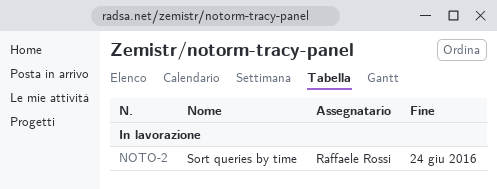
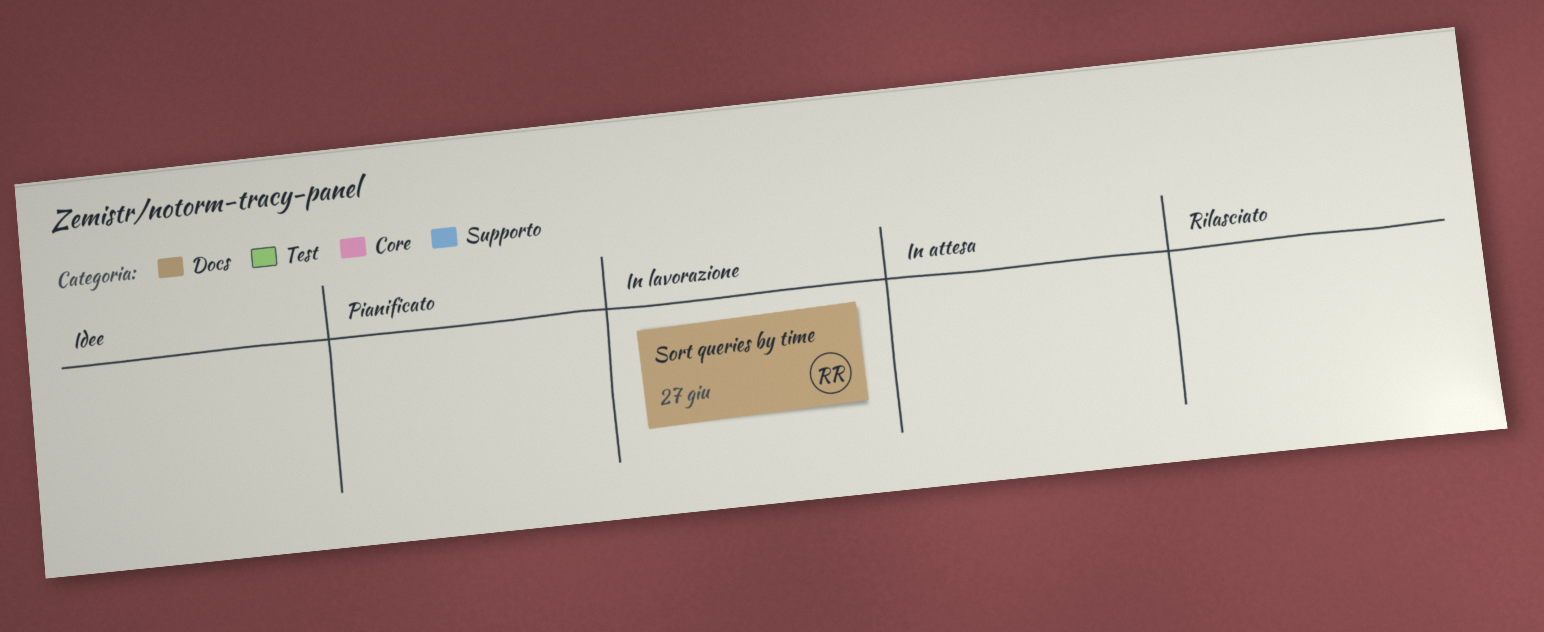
Sort queries by time, due: Jun 24 -> Jun 27

